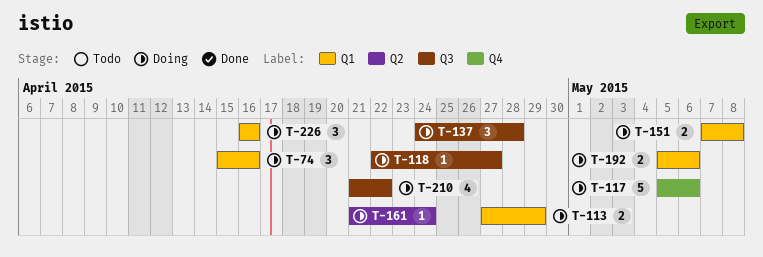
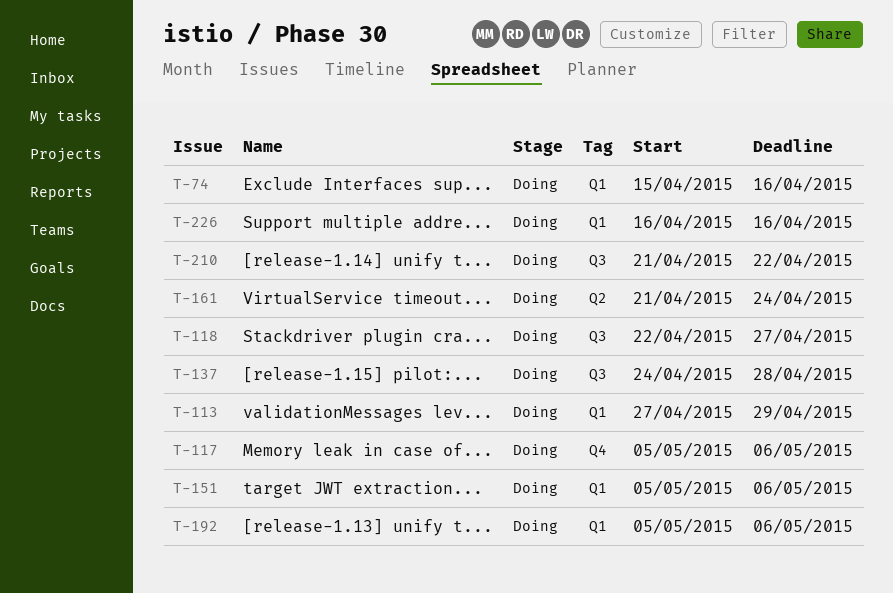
T-151, start: May 7 -> May 5
T-151, due: May 8 -> May 6

